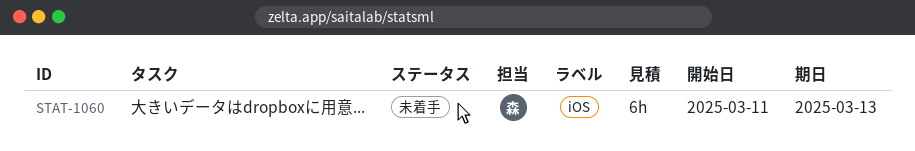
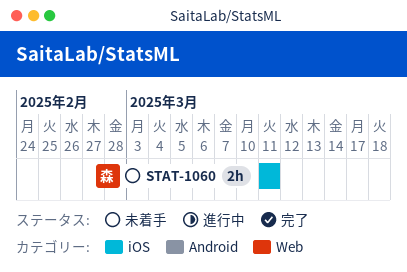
STAT-1060, estimate: 6h -> 2h
STAT-1060, due: Mar 13 -> Mar 11

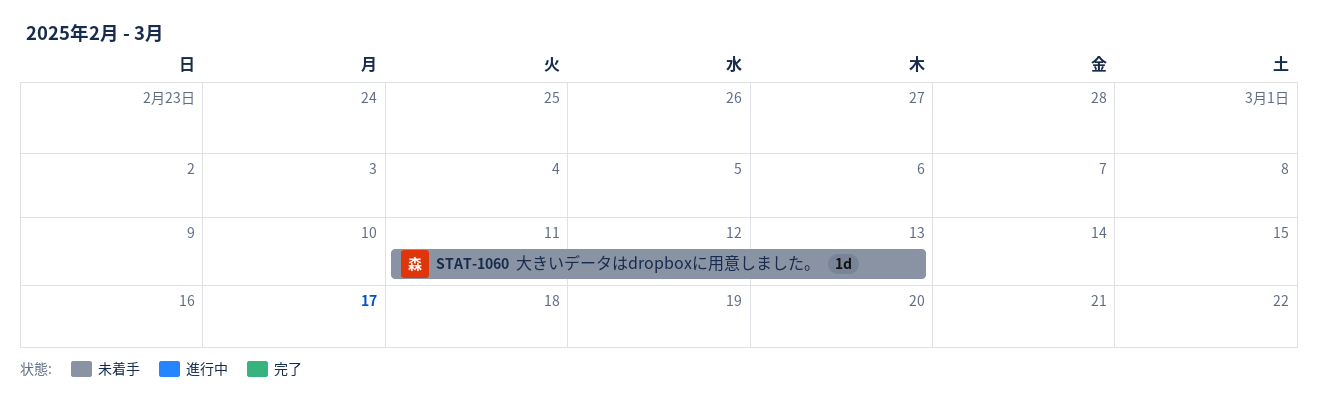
STAT-1060, estimate: 2h -> 1d
STAT-1060, due: Mar 11 -> Mar 13

